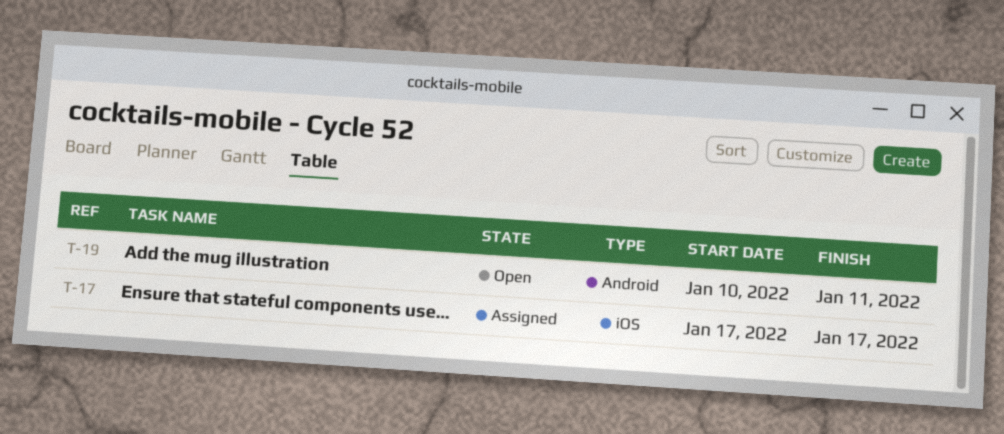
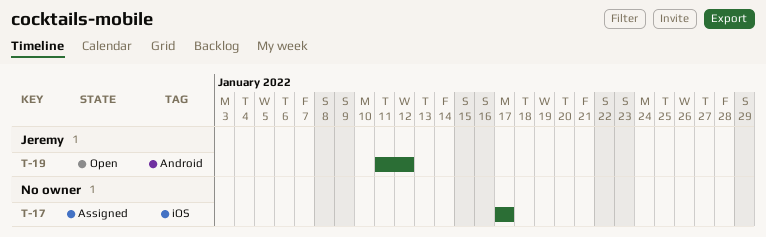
T-19, start: Jan 10 -> Jan 11
T-19, due: Jan 11 -> Jan 12

